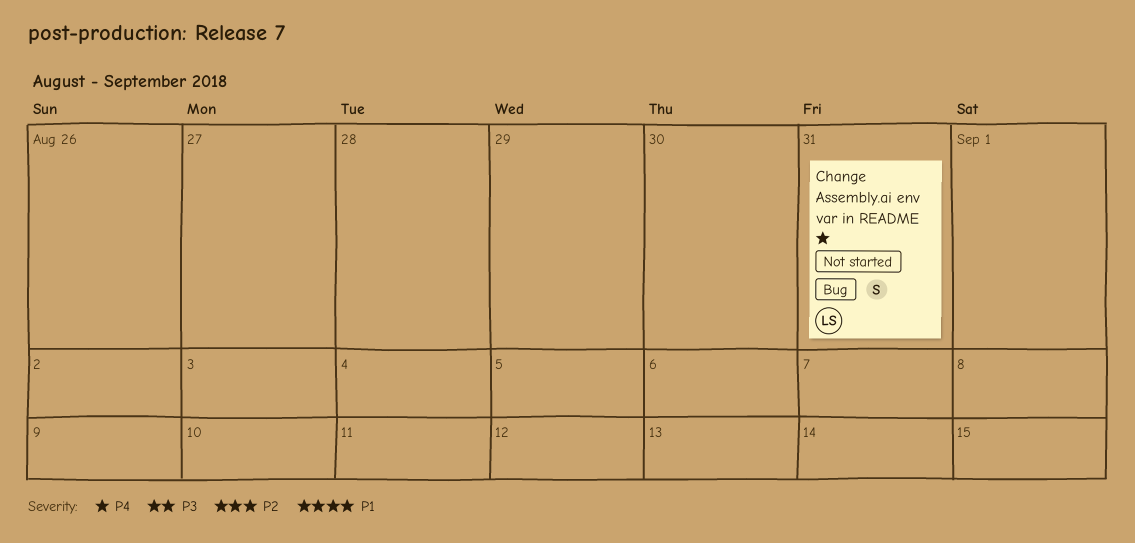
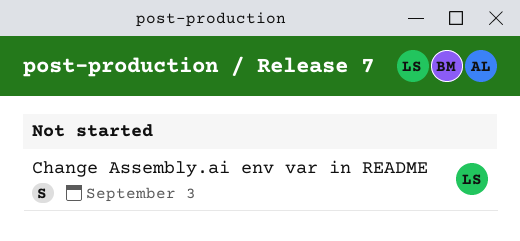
Change Assembly.ai env var in README, due: Aug 31 -> Sep 3

